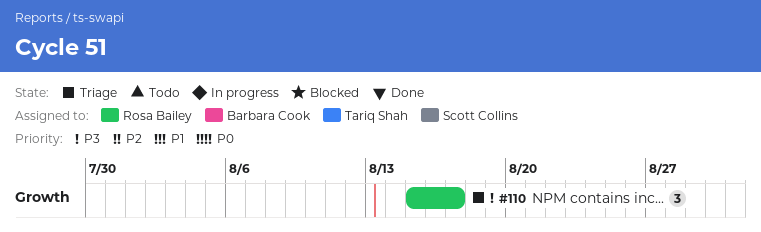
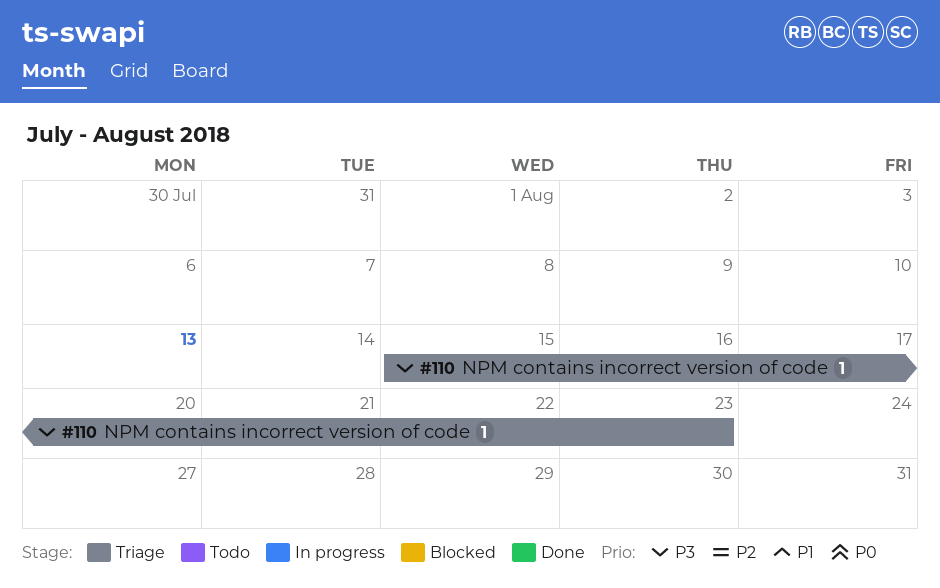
#110, estimate: 3 -> 1
#110, due: Aug 17 -> Aug 23

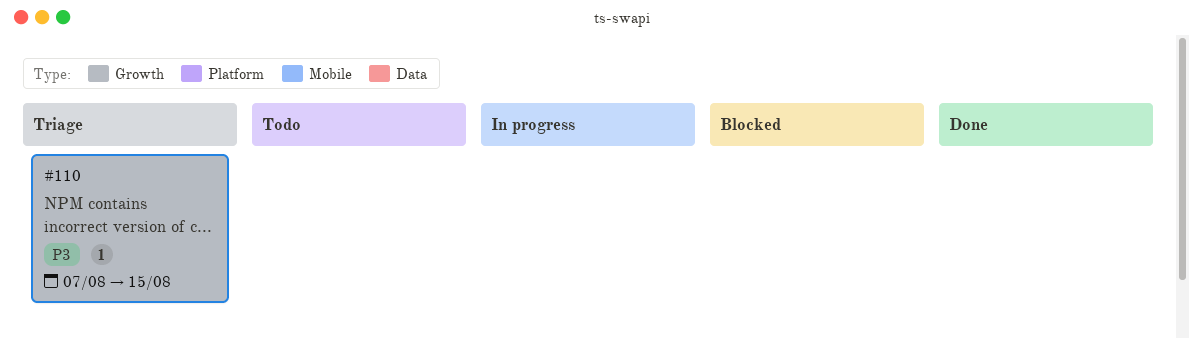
#110, start: Aug 15 -> Aug 7
#110, due: Aug 23 -> Aug 15

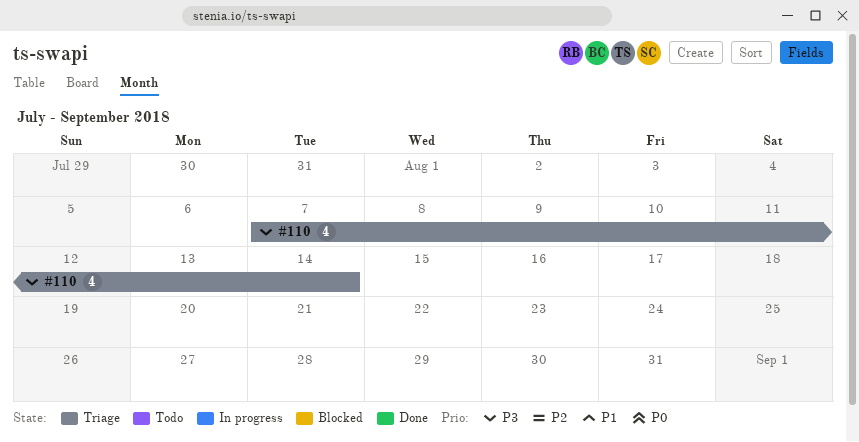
#110, estimate: 1 -> 4
#110, due: Aug 15 -> Aug 14

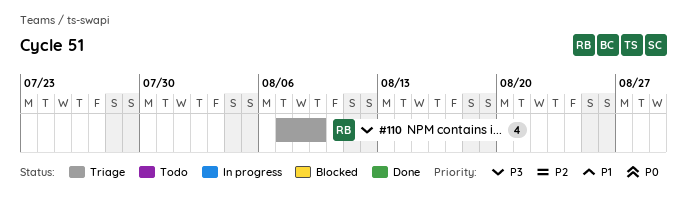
#110, due: Aug 14 -> Aug 9

